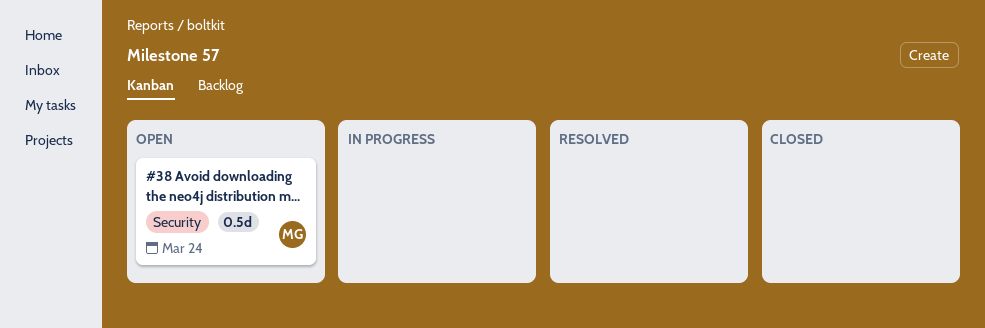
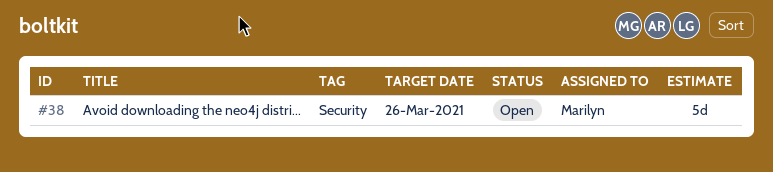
#38, estimate: 0.5d -> 5d
#38, due: Mar 24 -> Mar 26

